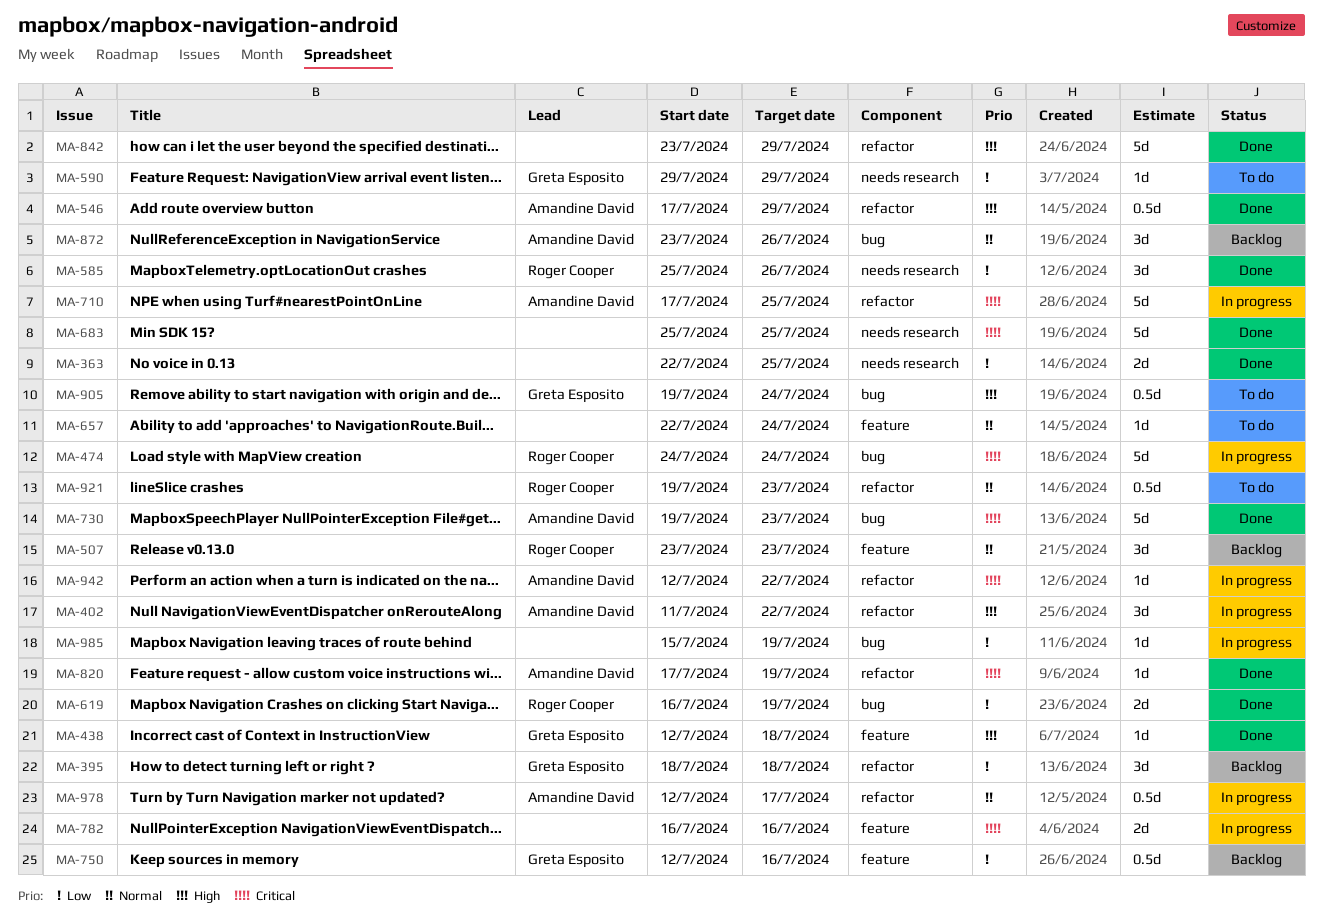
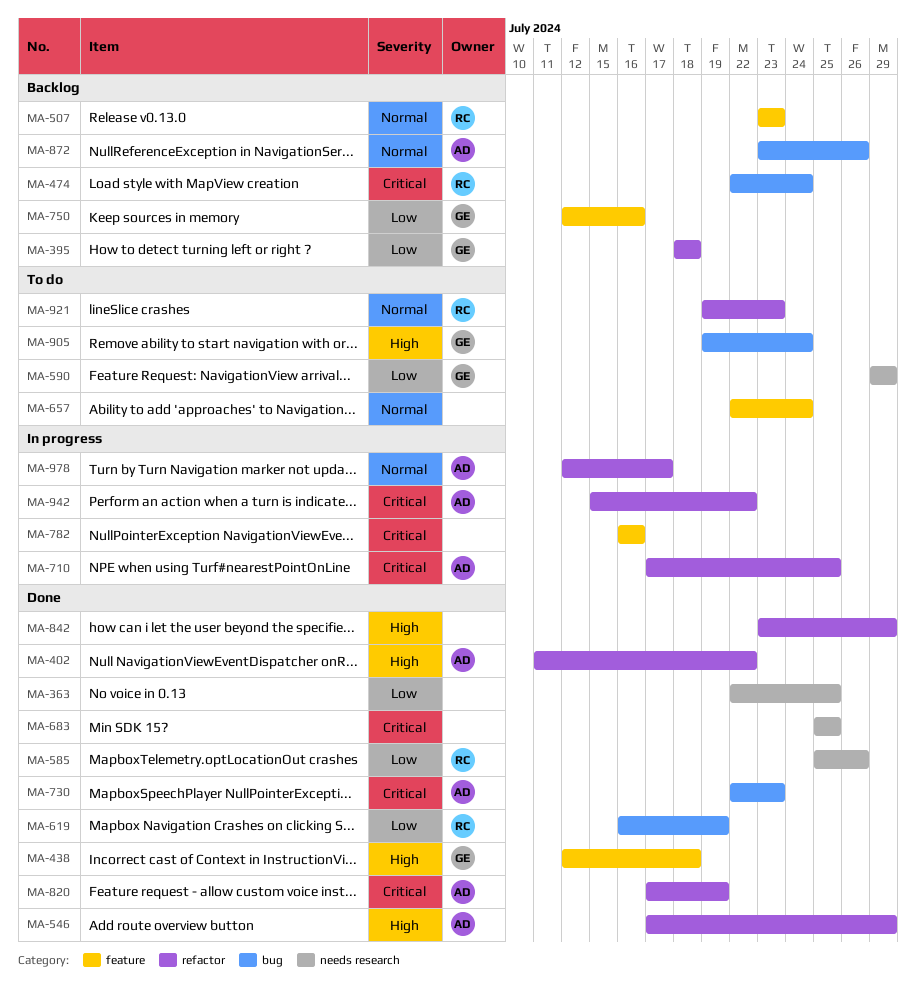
MA-402, status: In progress -> Done
MA-474, status: In progress -> Backlog
MA-474, start: Jul 24 -> Jul 22
MA-730, start: Jul 19 -> Jul 22
MA-942, start: Jul 12 -> Jul 15
MA-985: present -> none

